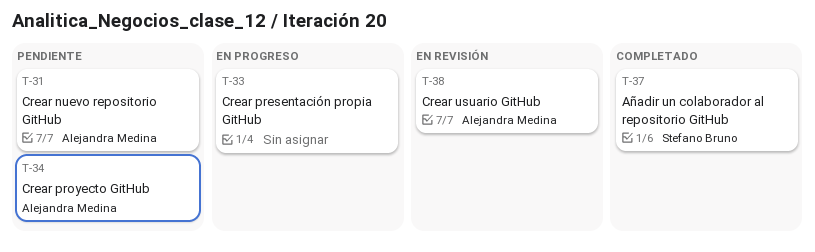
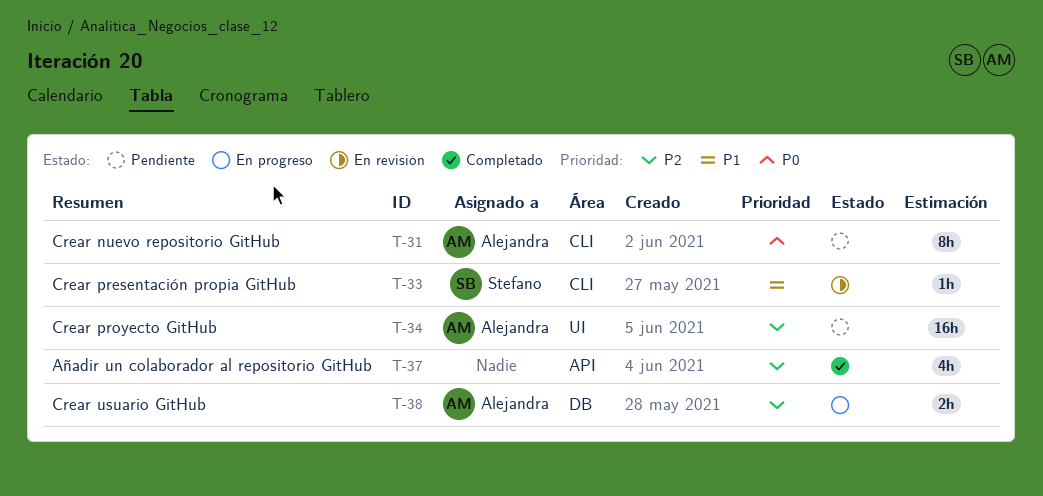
T-33, status: En progreso -> En revisión
T-33, owner: none -> Stefano Bruno
T-37, owner: Stefano Bruno -> none
T-38, status: En revisión -> En progreso

